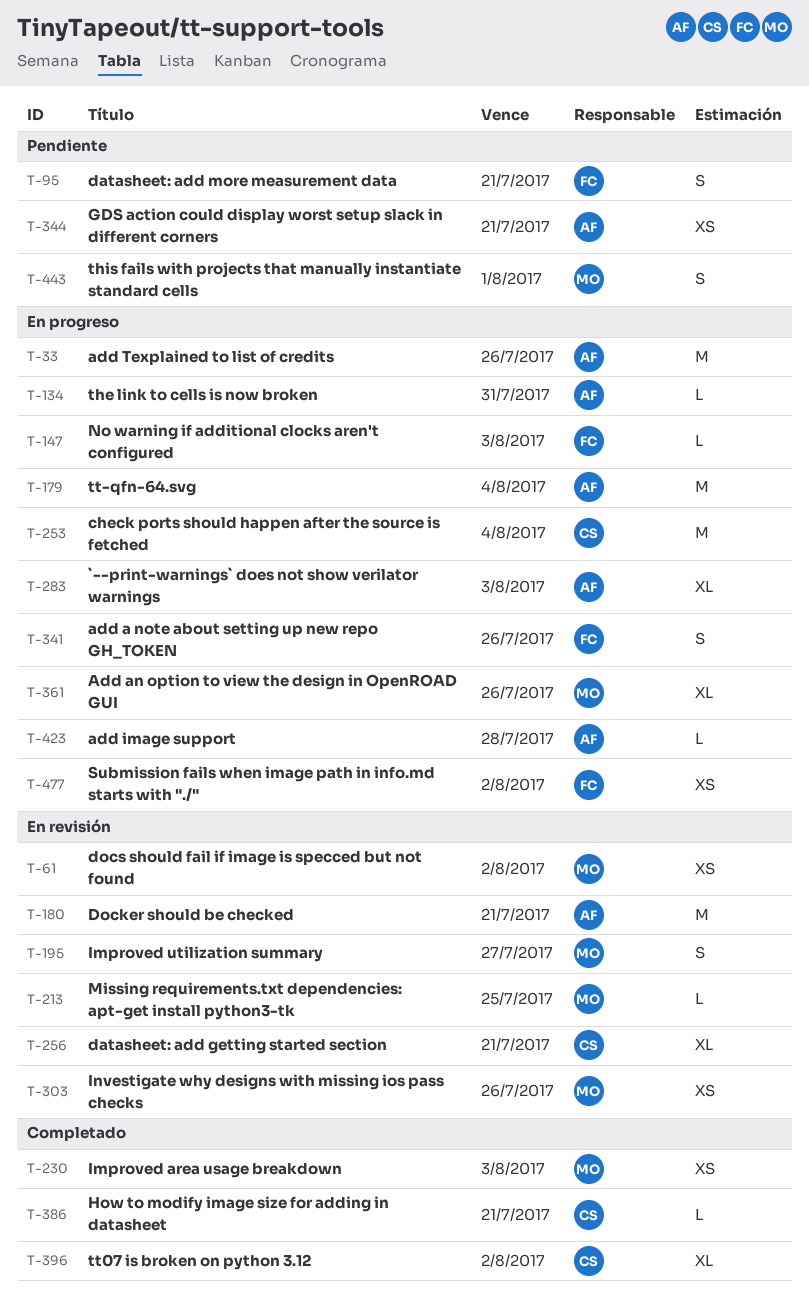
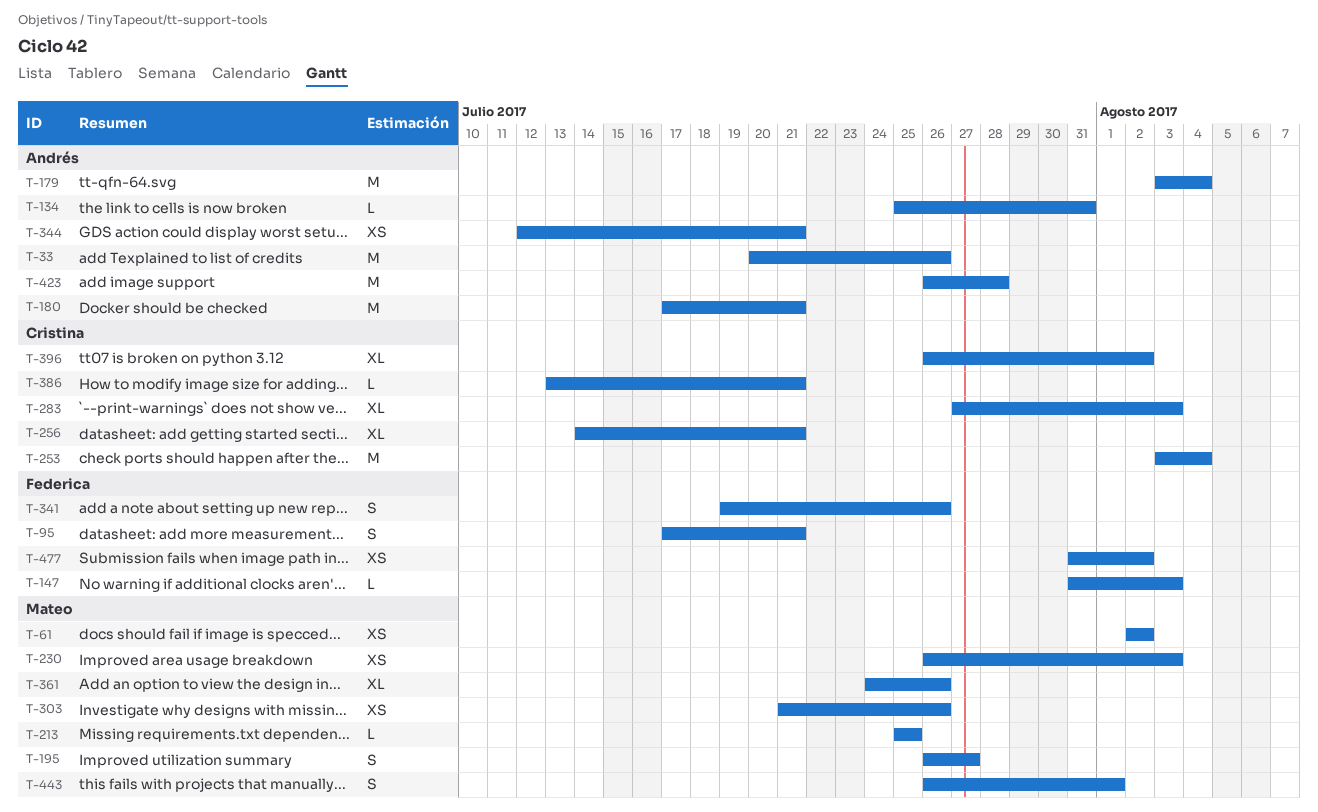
T-283, owner: Andrés -> Cristina
T-423, estimate: L -> M

